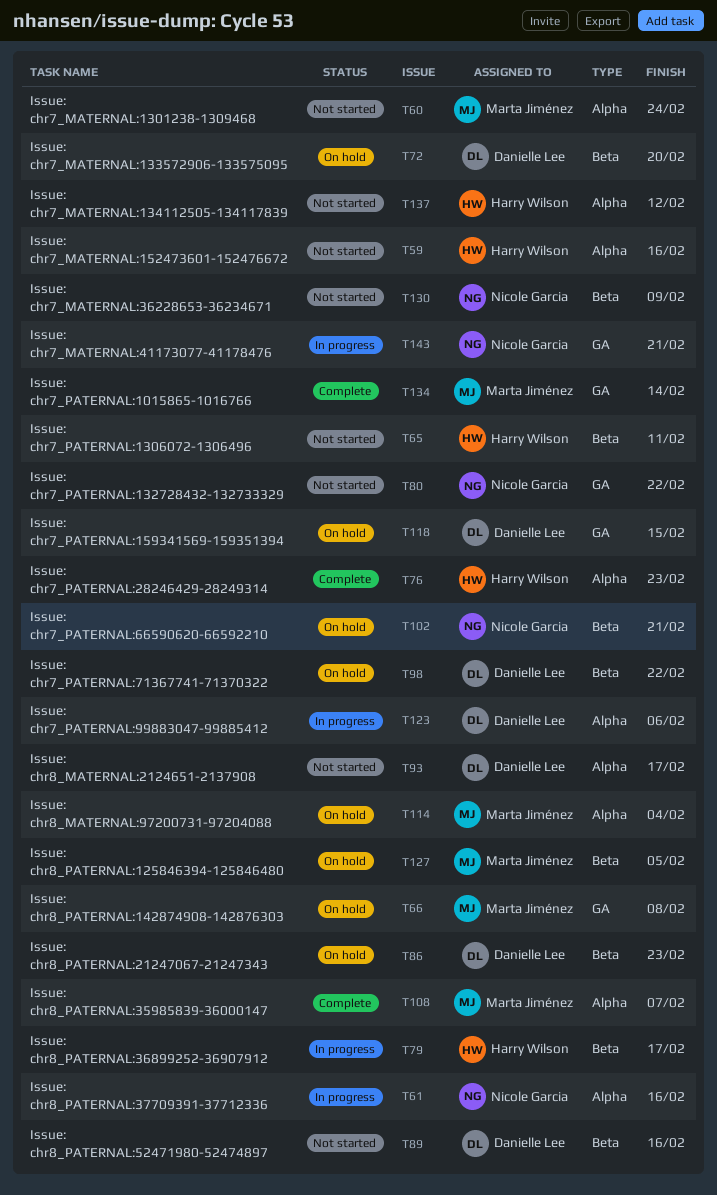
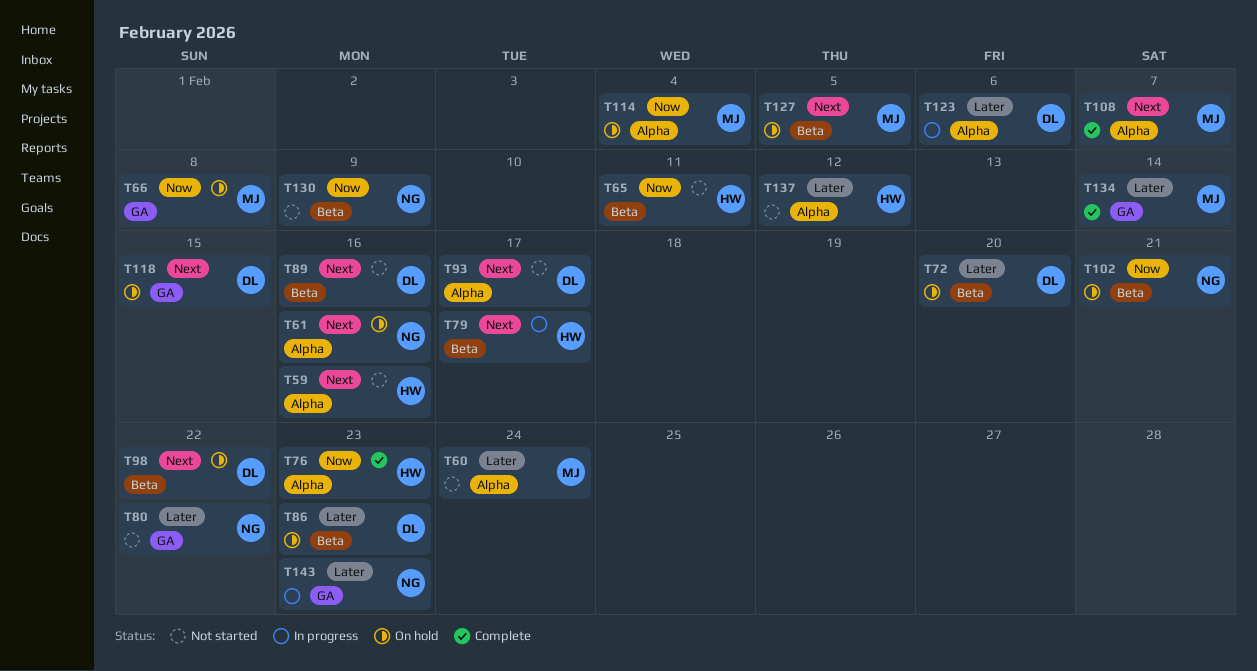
T61, status: In progress -> On hold
T143, due: Feb 21 -> Feb 23

